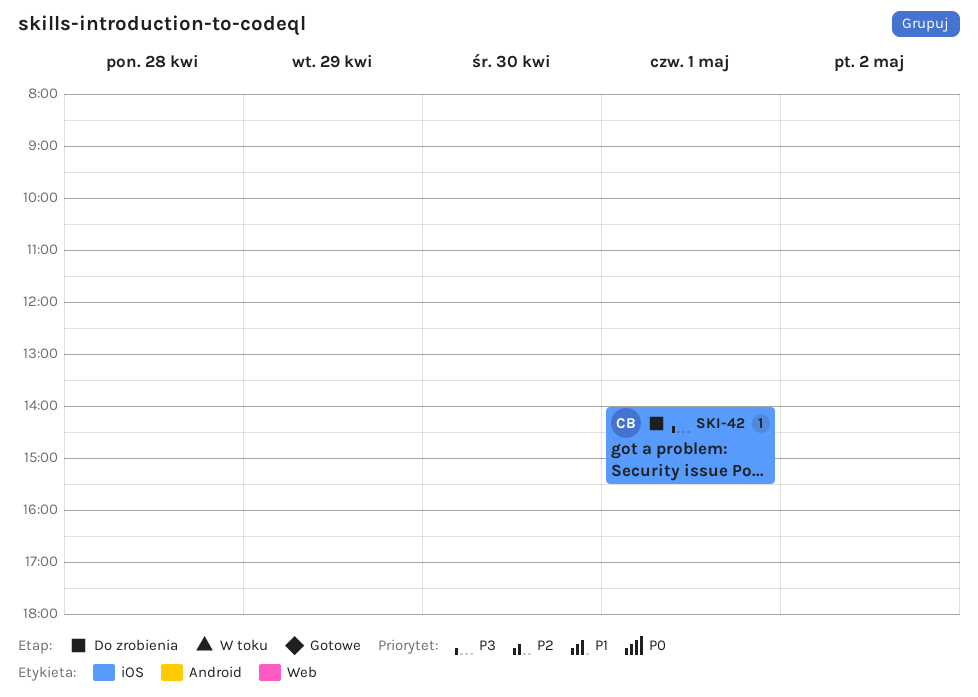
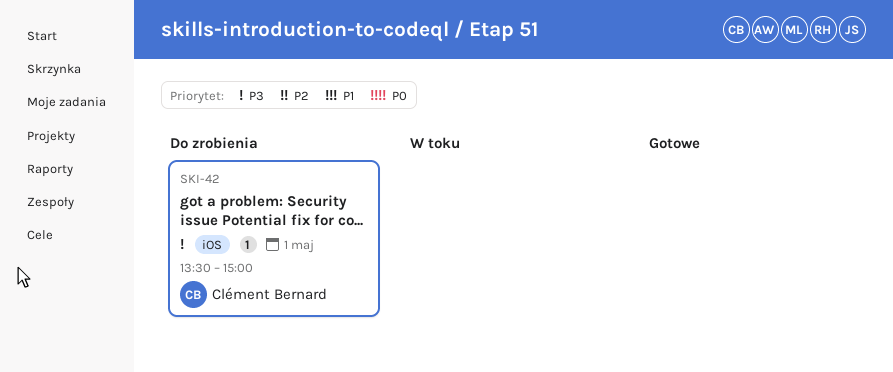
SKI-42, begins: 14:00 -> 13:30
SKI-42, ends: 15:30 -> 15:00

